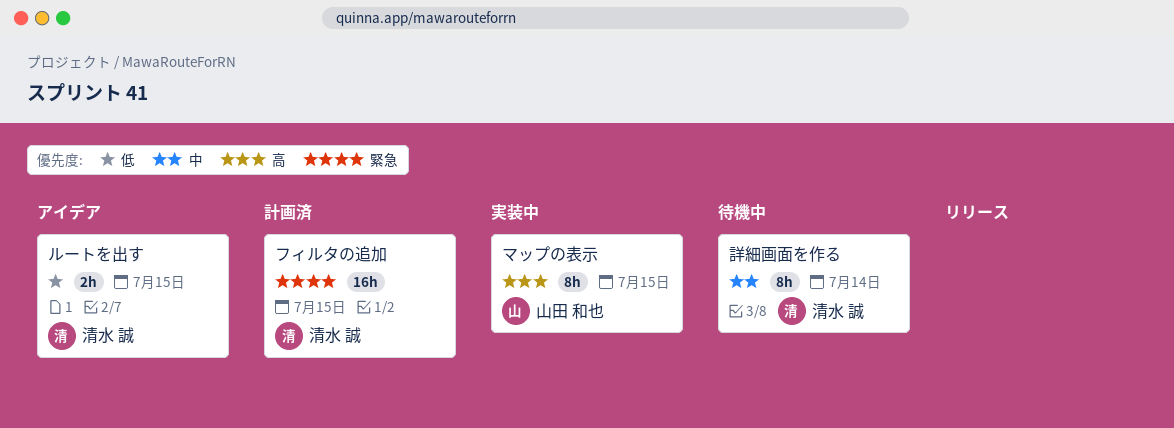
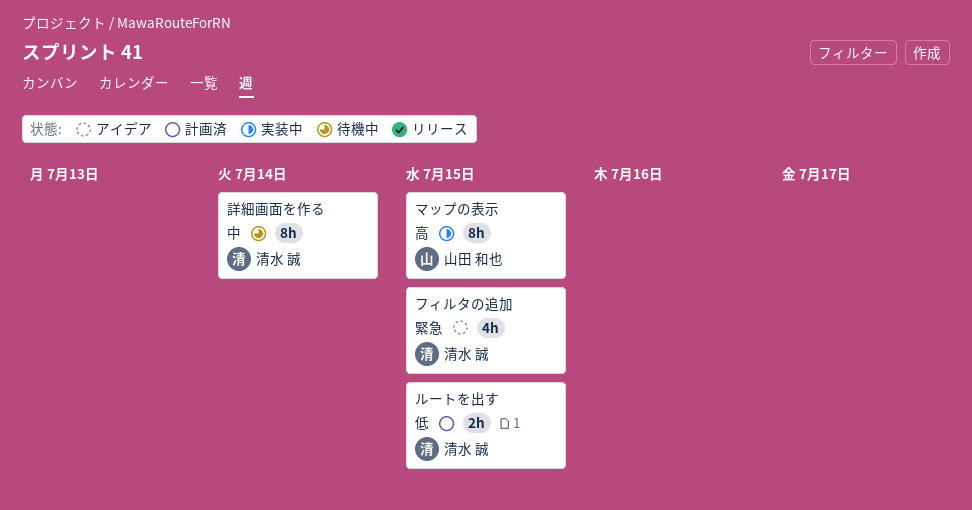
フィルタの追加, status: 計画済 -> アイデア
フィルタの追加, estimate: 16h -> 4h
ルートを出す, status: アイデア -> 計画済

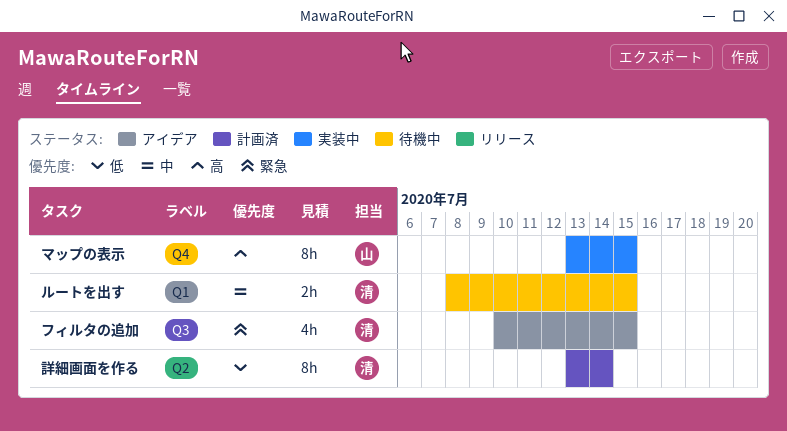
ルートを出す, status: 計画済 -> 待機中
ルートを出す, priority: 低 -> 中
詳細画面を作る, status: 待機中 -> 計画済
詳細画面を作る, priority: 中 -> 低

